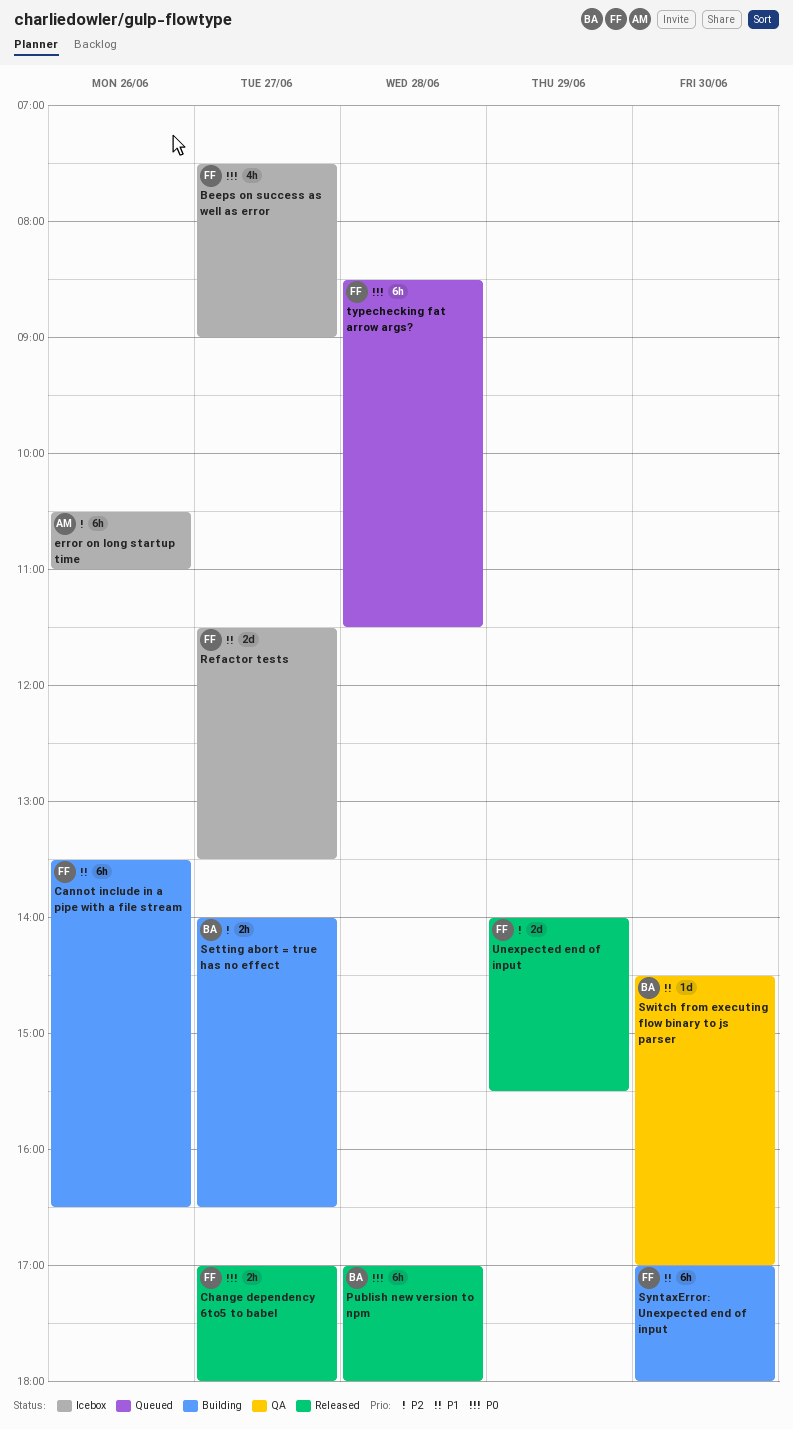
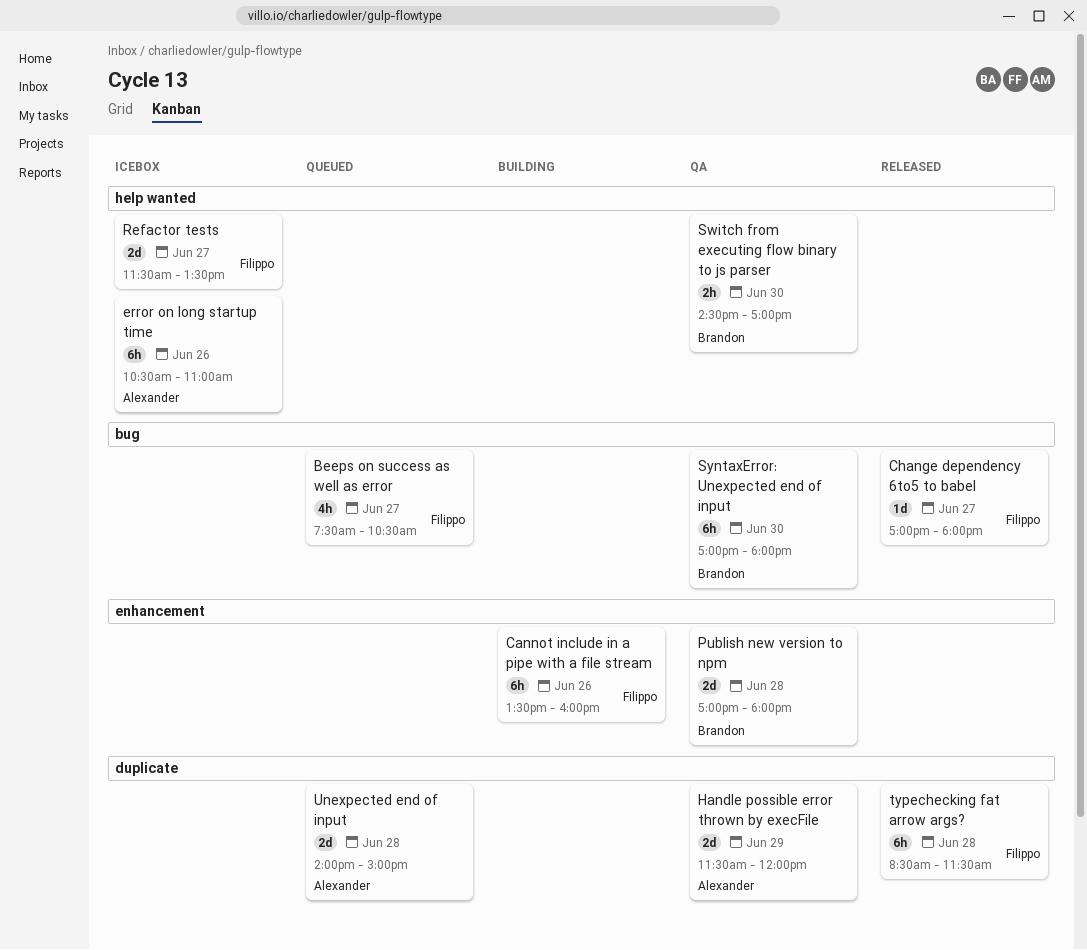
Beeps on success as well as error, status: Icebox -> Queued
Beeps on success as well as error, ends: 09:00 -> 10:30
Cannot include in a pipe with a file stream, ends: 16:30 -> 16:00
Change dependency 6to5 to babel, estimate: 2h -> 1d
Handle possible error thrown by execFile: none -> present
Publish new version to npm, status: Released -> QA
Publish new version to npm, estimate: 6h -> 2d
Setting abort = true has no effect: present -> none
Switch from executing flow binary to js parser, estimate: 1d -> 2h
SyntaxError: Unexpected end of input, status: Building -> QA
SyntaxError: Unexpected end of input, owner: Filippo -> Brandon
typechecking fat arrow args?, status: Queued -> Released
Unexpected end of input, status: Released -> Queued
Unexpected end of input, owner: Filippo -> Alexander
Unexpected end of input, day: Jun 29 -> Jun 28
Unexpected end of input, ends: 15:30 -> 15:00

